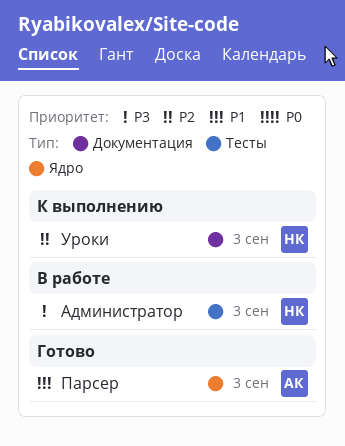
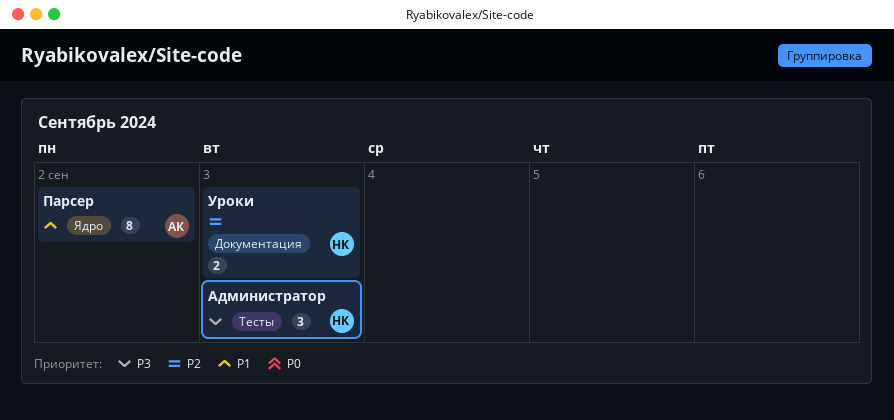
Парсер, day: Sep 3 -> Sep 2

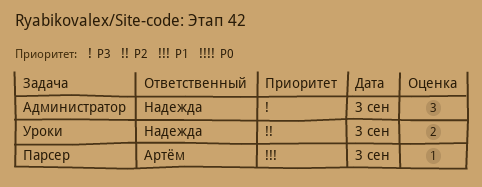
Парсер, estimate: 8 -> 1
Парсер, day: Sep 2 -> Sep 3

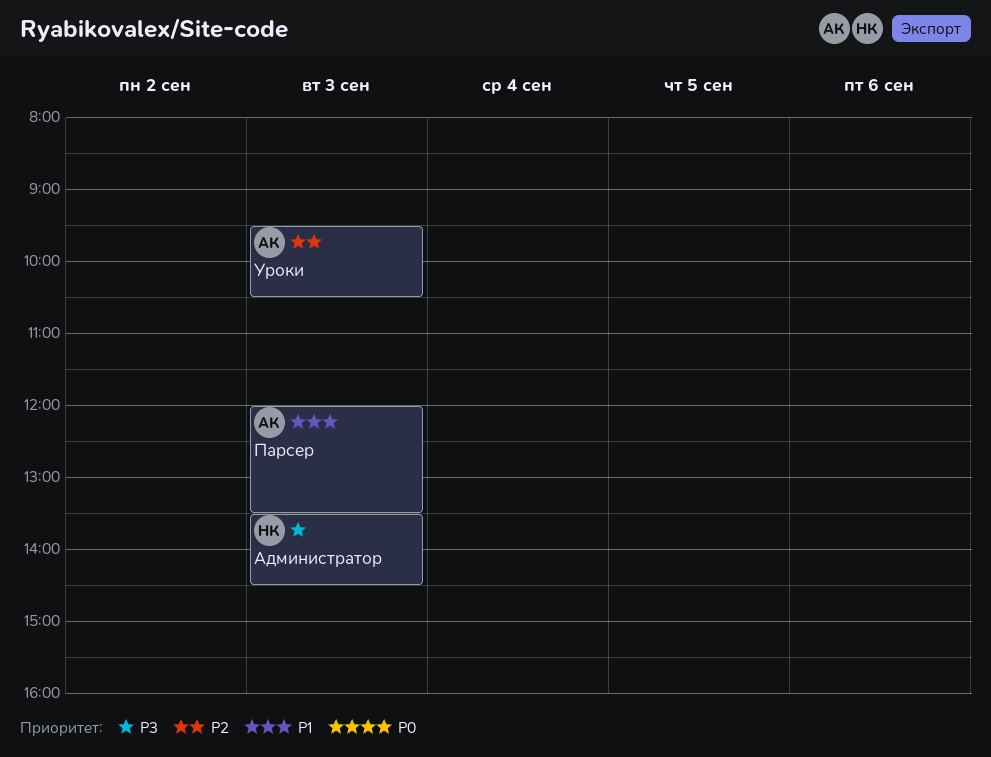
Уроки, owner: Надежда -> Артём

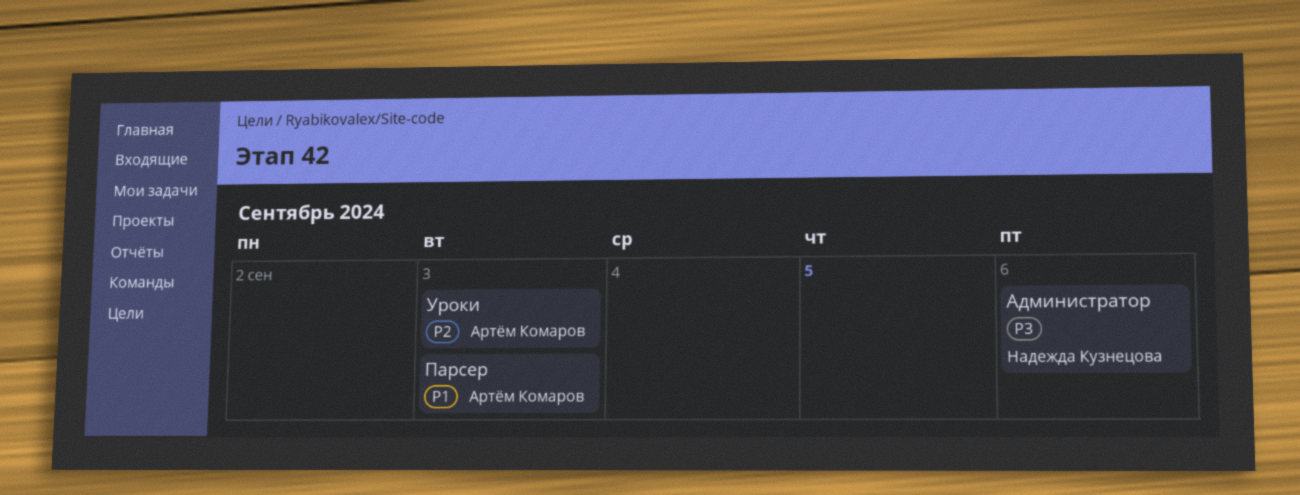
Администратор, day: Sep 3 -> Sep 6

